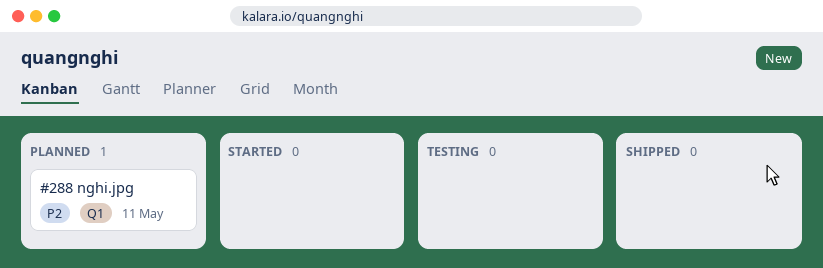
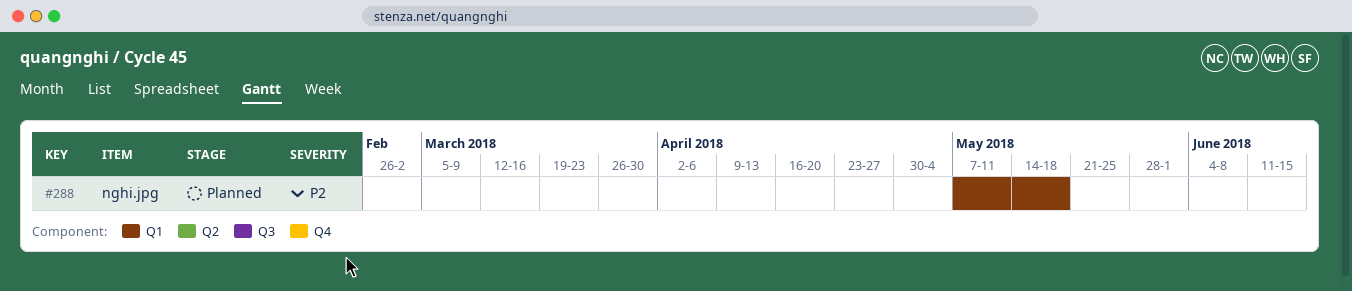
#288, due: May 11 -> May 18

